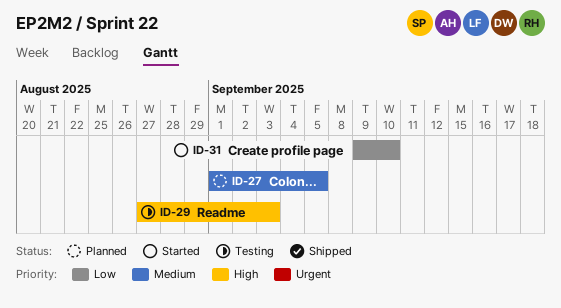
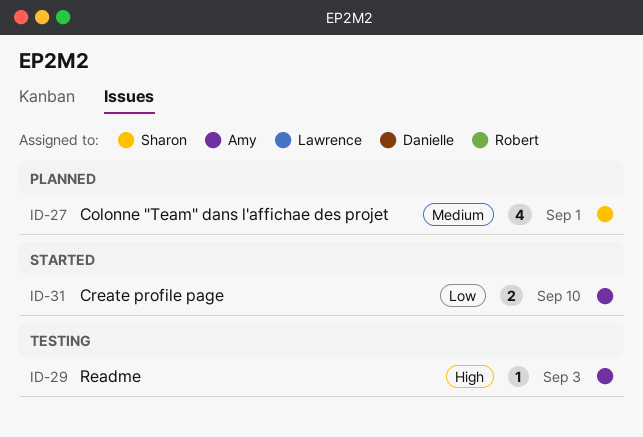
ID-27, due: Sep 5 -> Sep 1

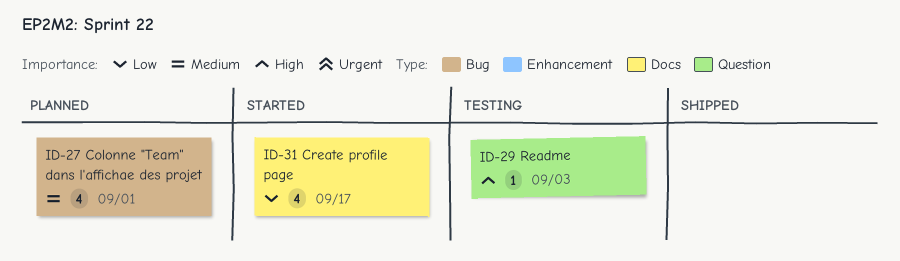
ID-31, estimate: 2 -> 4
ID-31, due: Sep 10 -> Sep 17

